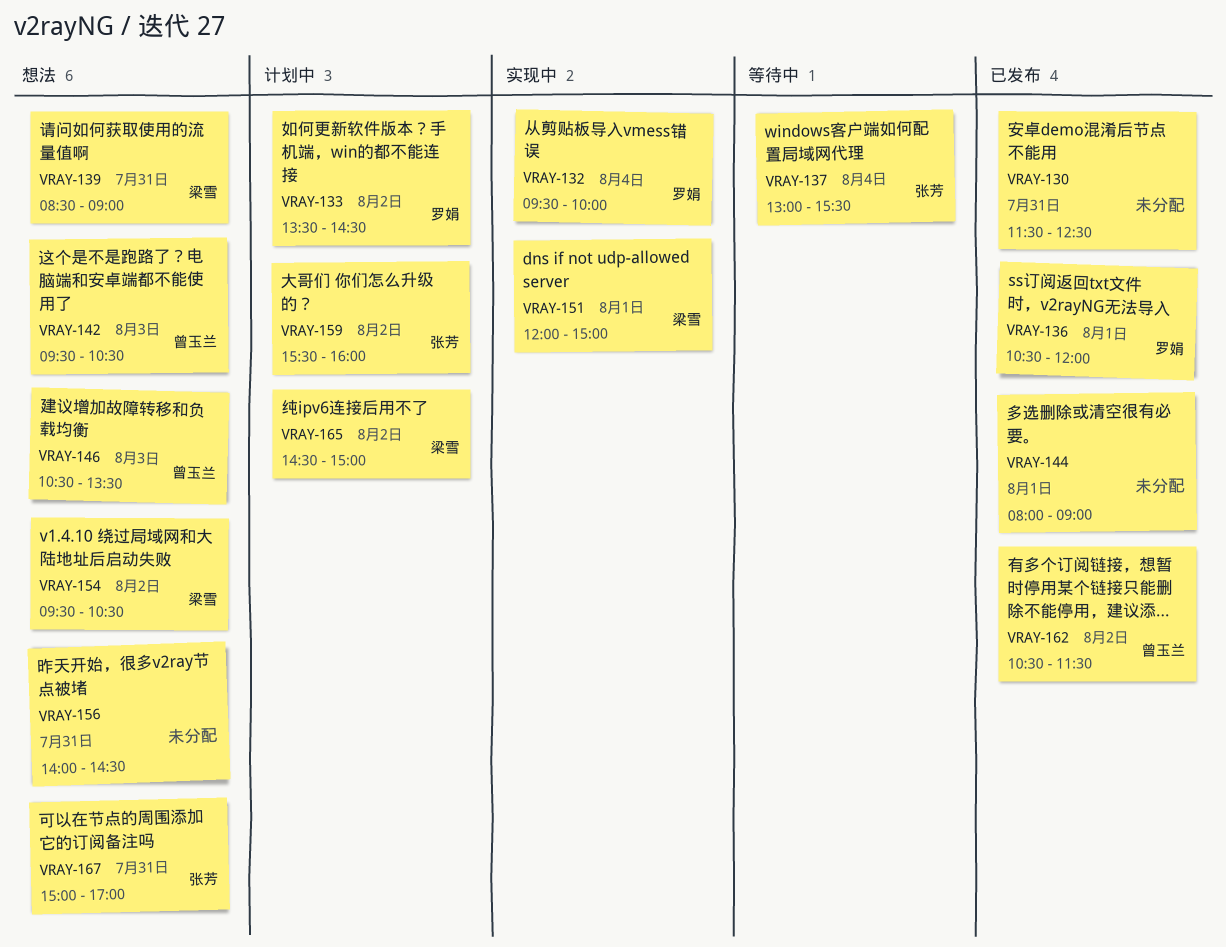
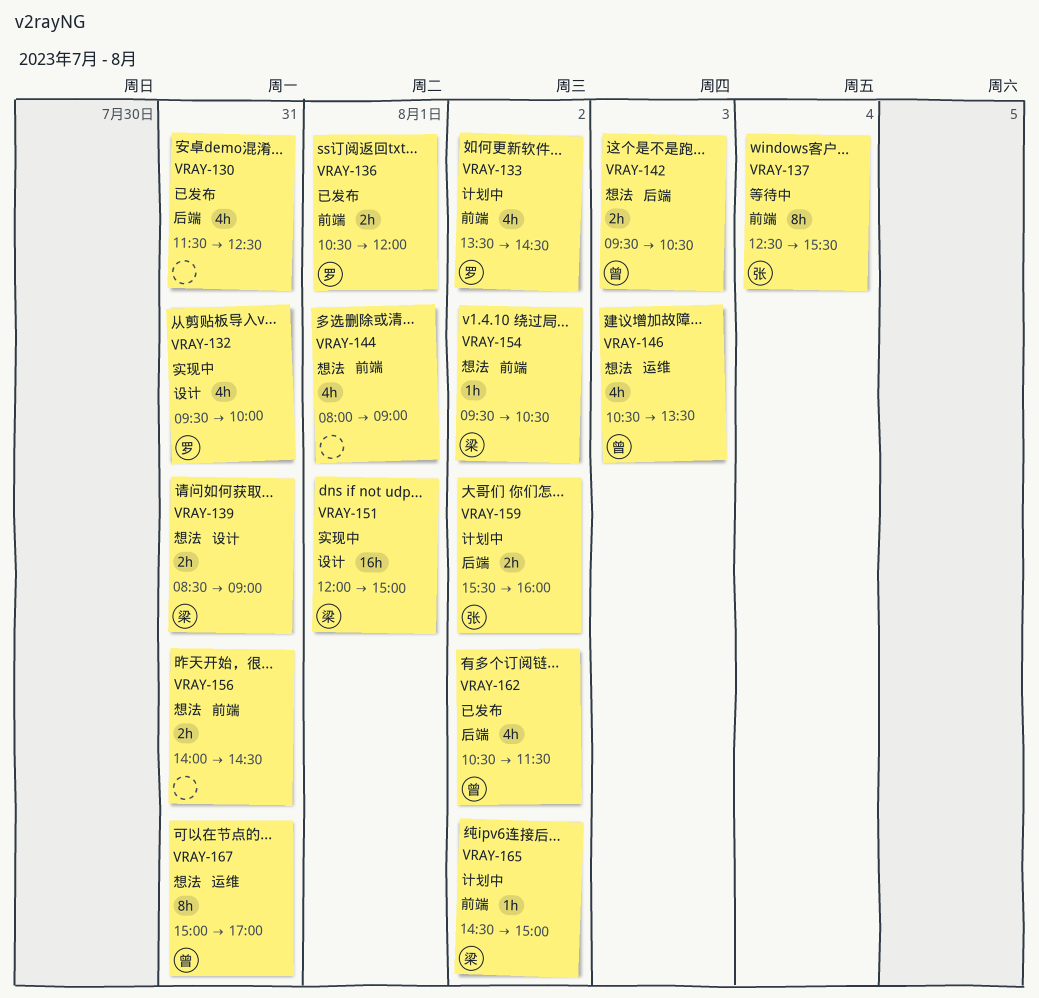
VRAY-132, day: Aug 4 -> Jul 31
VRAY-137, begins: 13:00 -> 12:30
VRAY-144, status: 已发布 -> 想法
VRAY-167, owner: 张芳 -> 曾玉兰

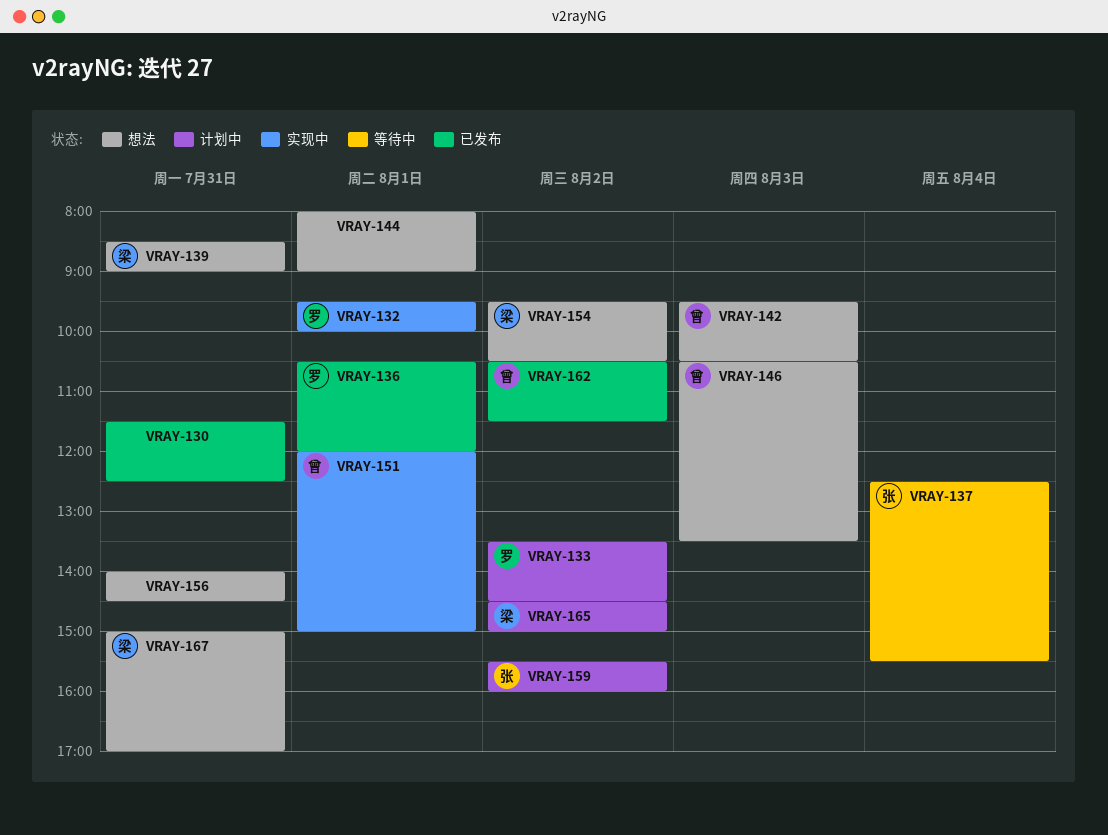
VRAY-132, day: Jul 31 -> Aug 1
VRAY-151, owner: 梁 -> 曾
VRAY-167, owner: 曾 -> 梁

